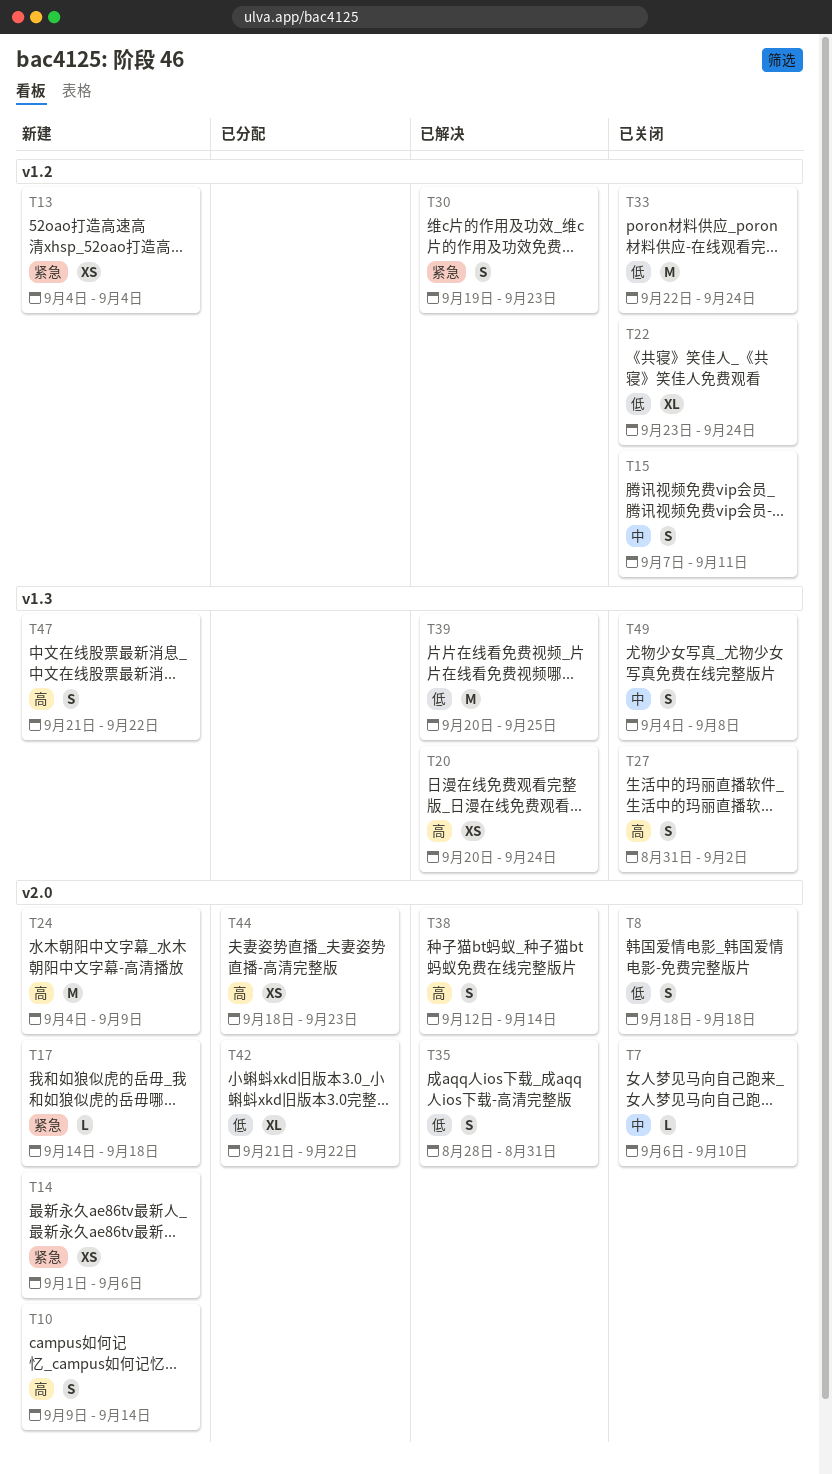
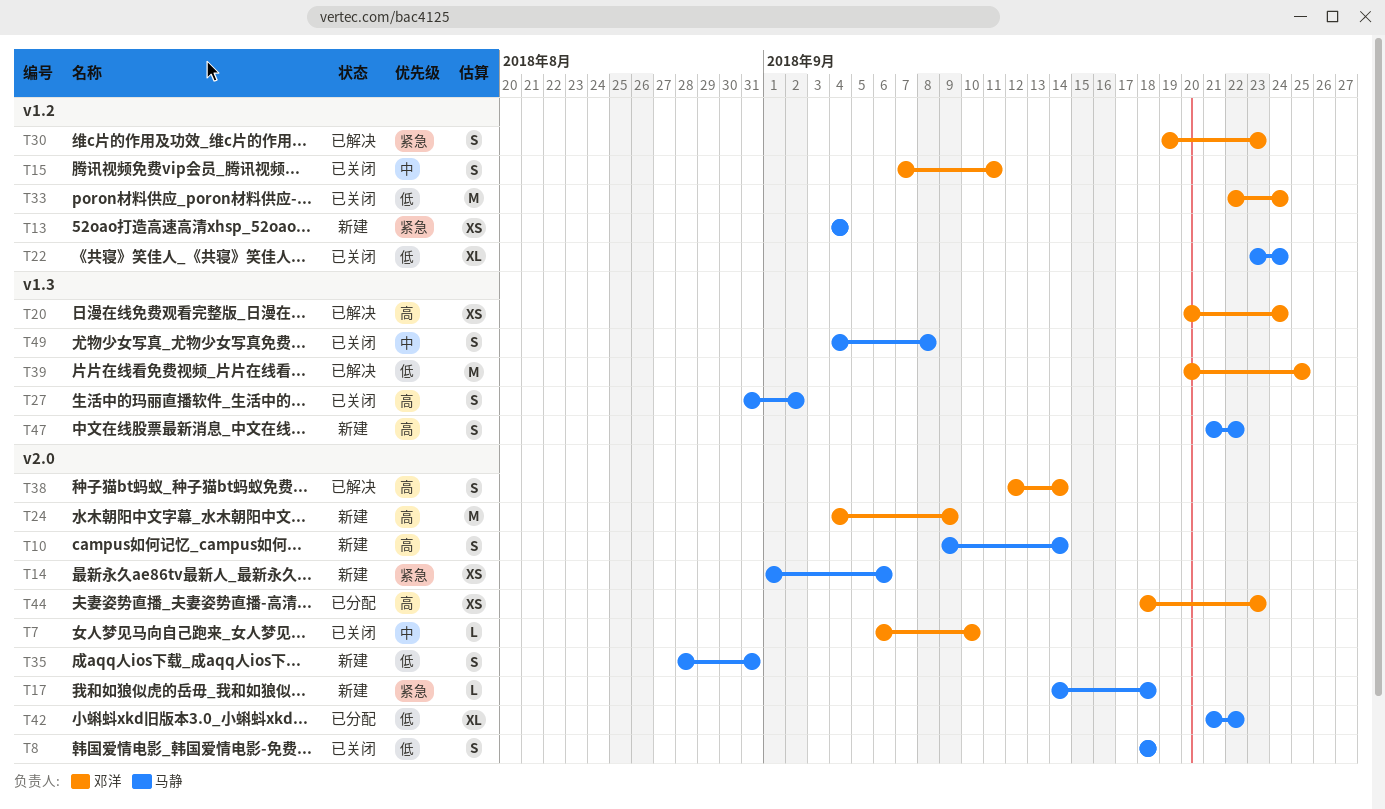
T35, status: 已解决 -> 新建

